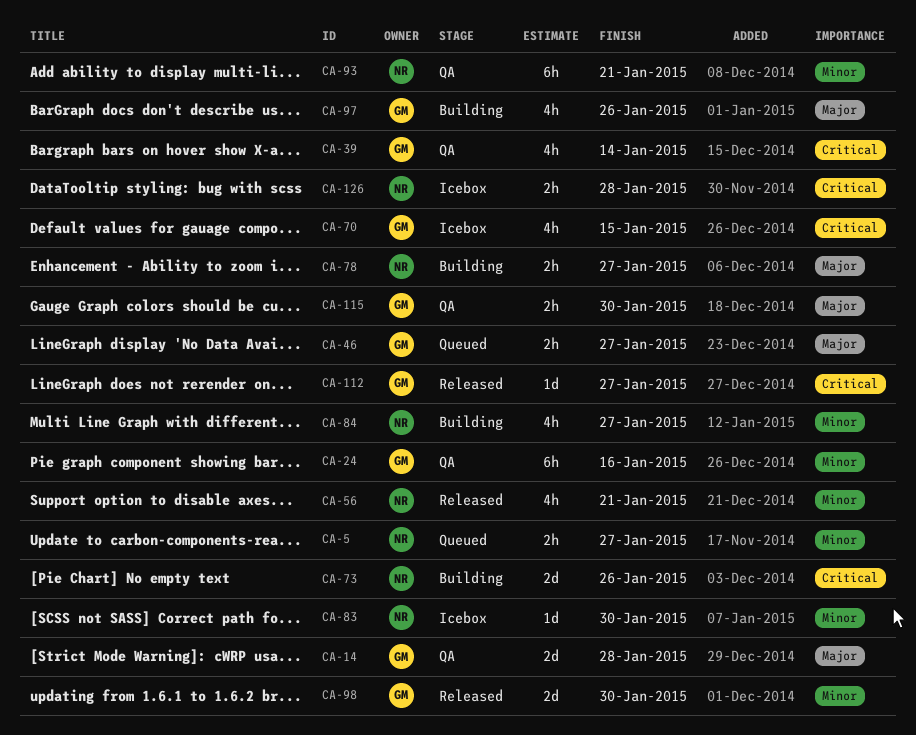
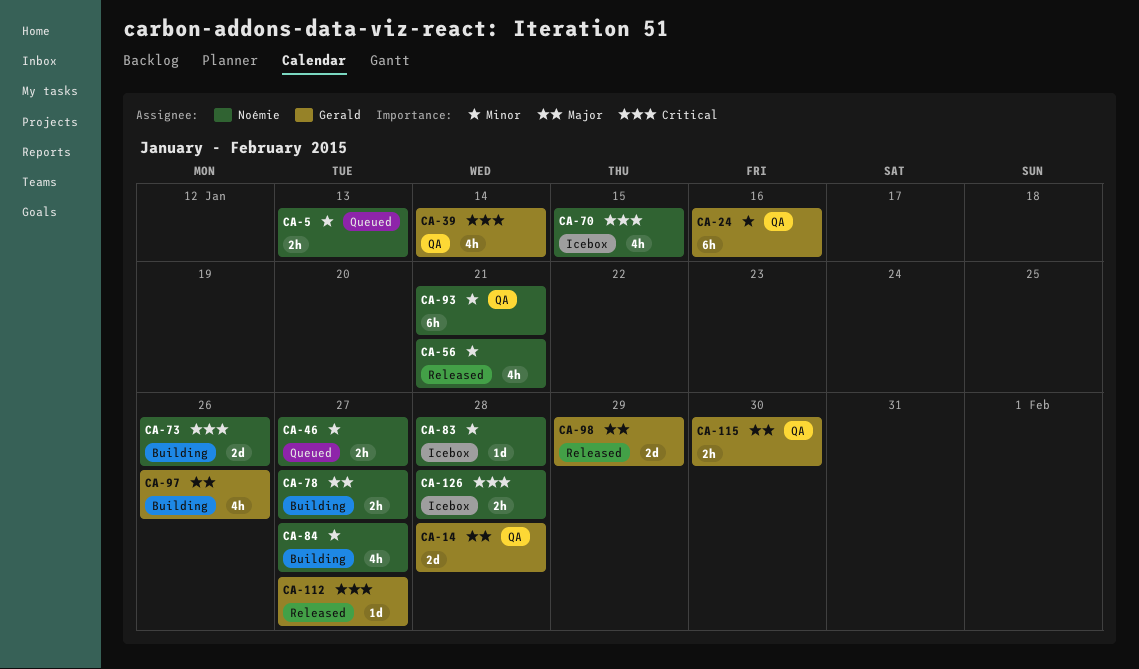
CA-5, due: Jan 27 -> Jan 13
CA-46, owner: Gerald -> Noémie
CA-46, priority: Major -> Minor
CA-70, owner: Gerald -> Noémie
CA-83, due: Jan 30 -> Jan 28
CA-98, priority: Minor -> Major
CA-98, due: Jan 30 -> Jan 29

